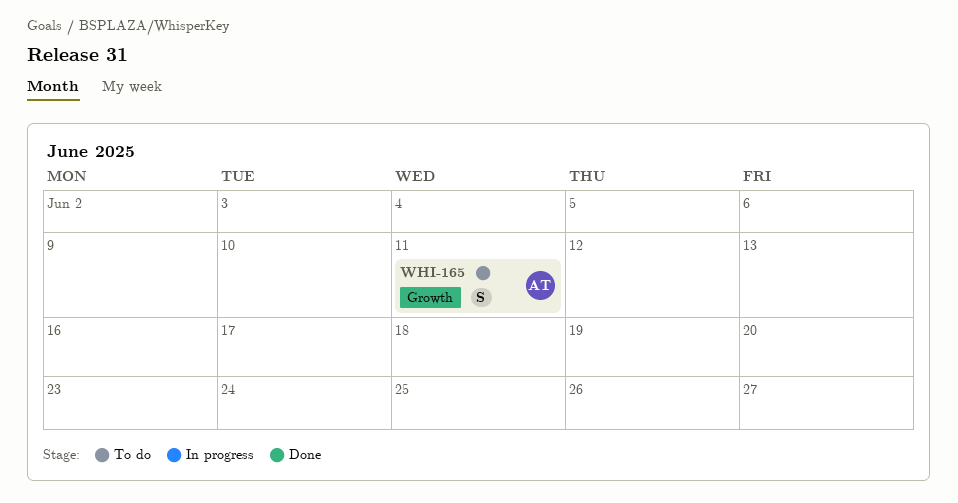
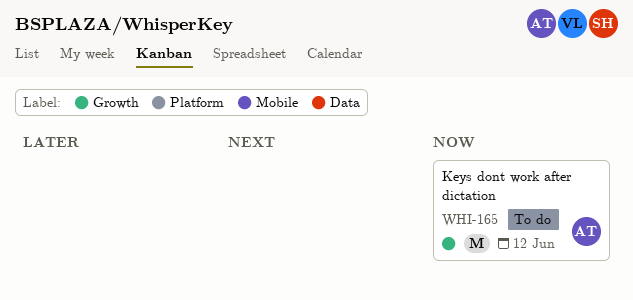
WHI-165, estimate: S -> M
WHI-165, due: Jun 11 -> Jun 12

